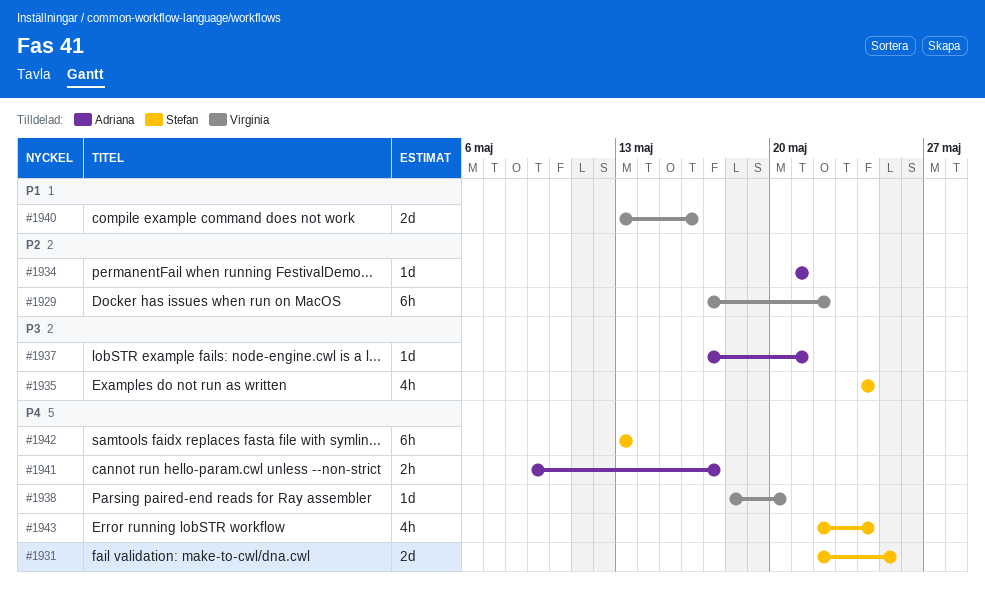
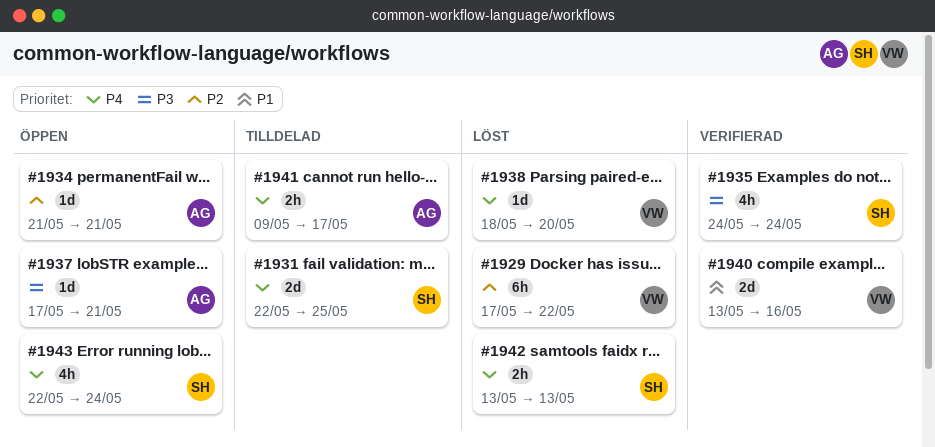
#1942, estimate: 6h -> 2h

